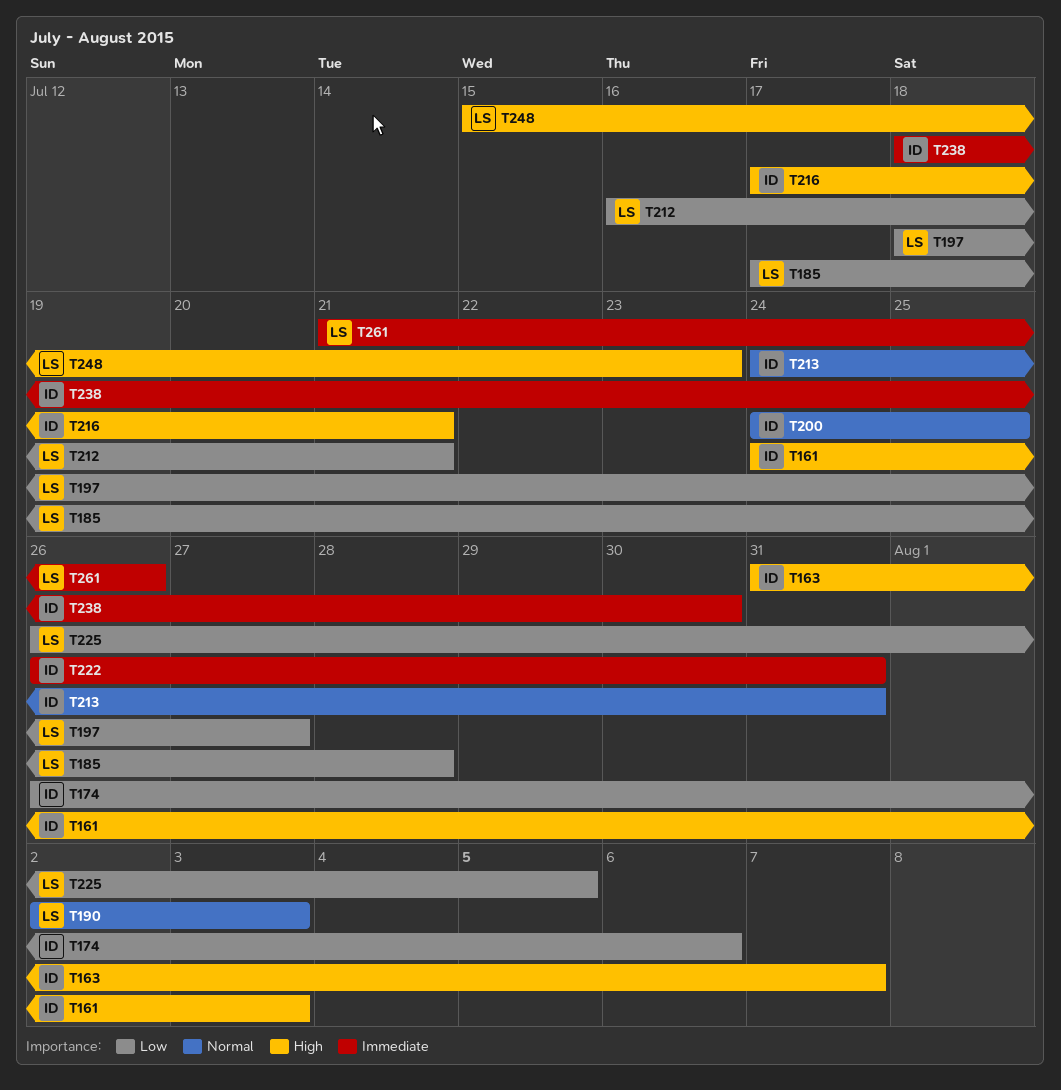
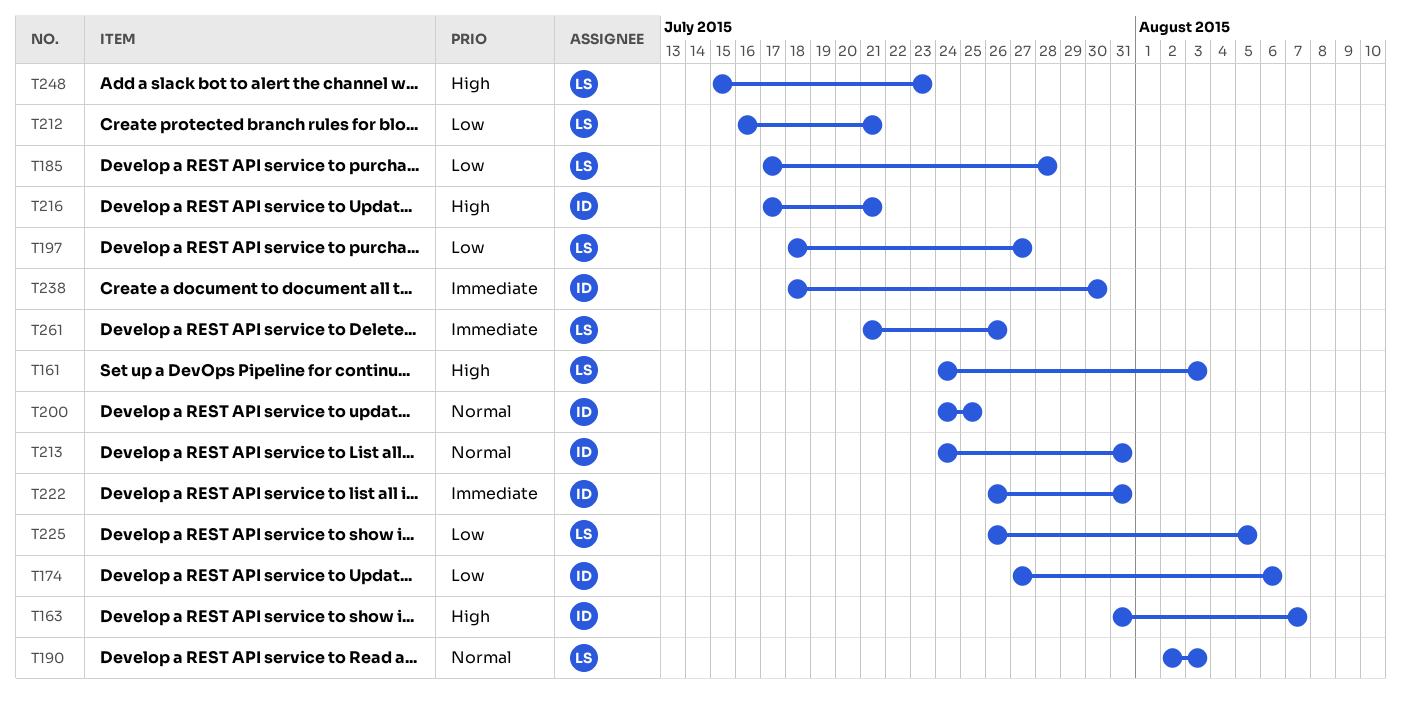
T161, owner: ID -> LS
T174, start: Jul 26 -> Jul 27

